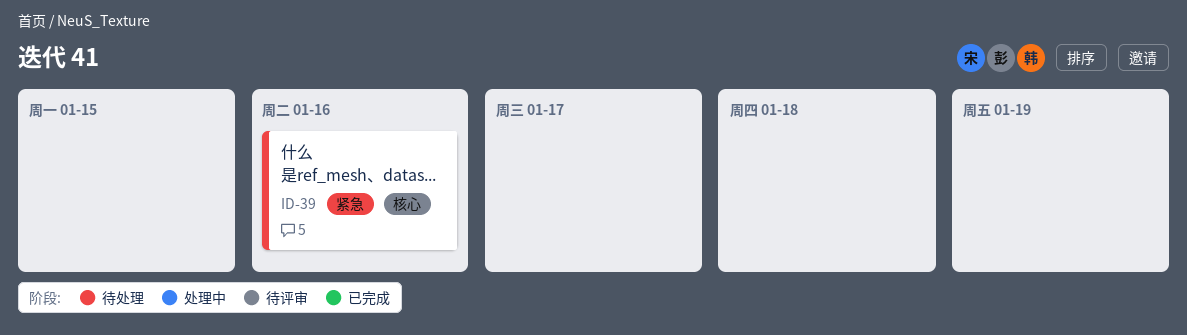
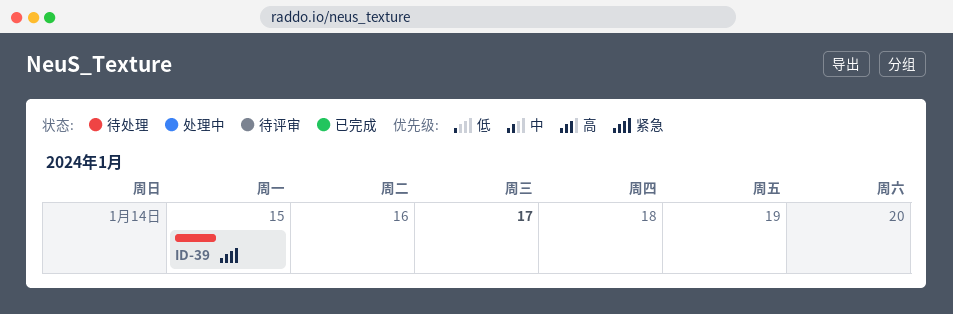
ID-39, due: Jan 16 -> Jan 15

